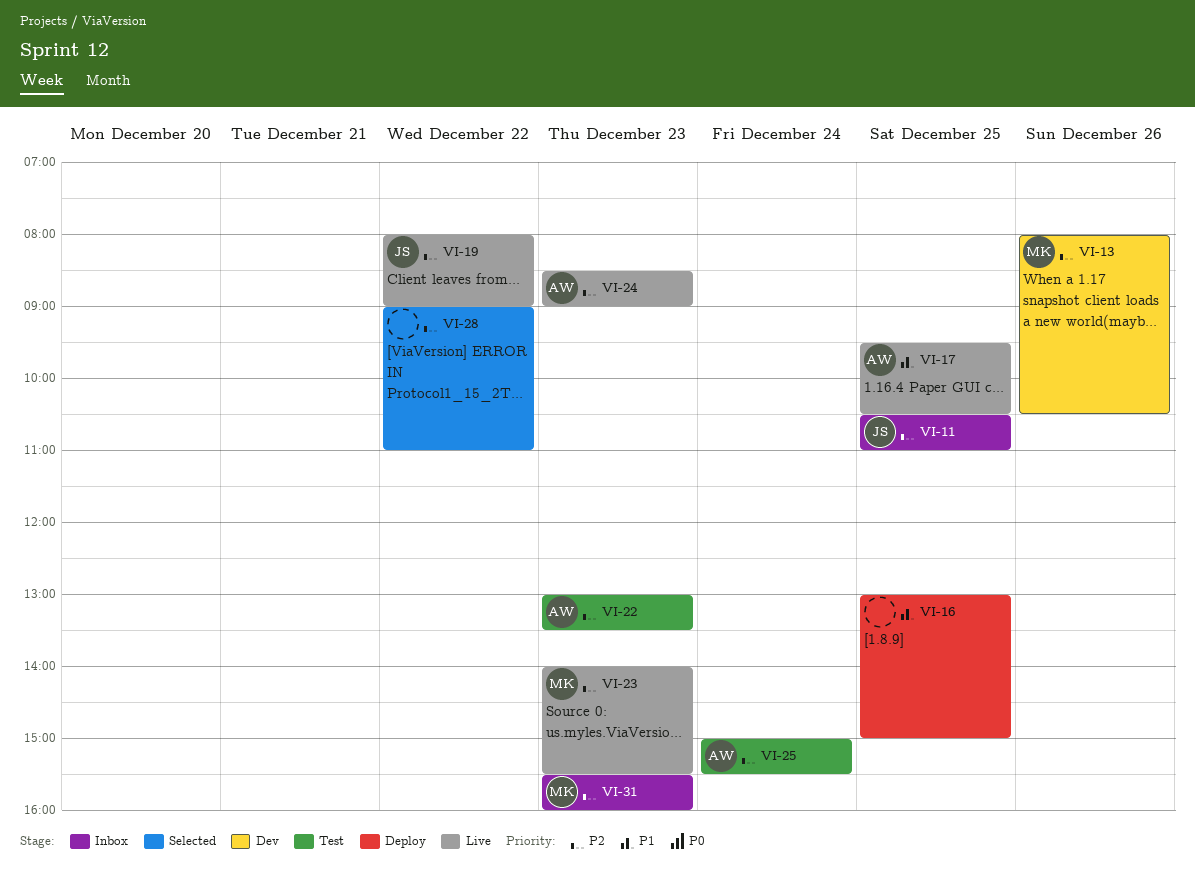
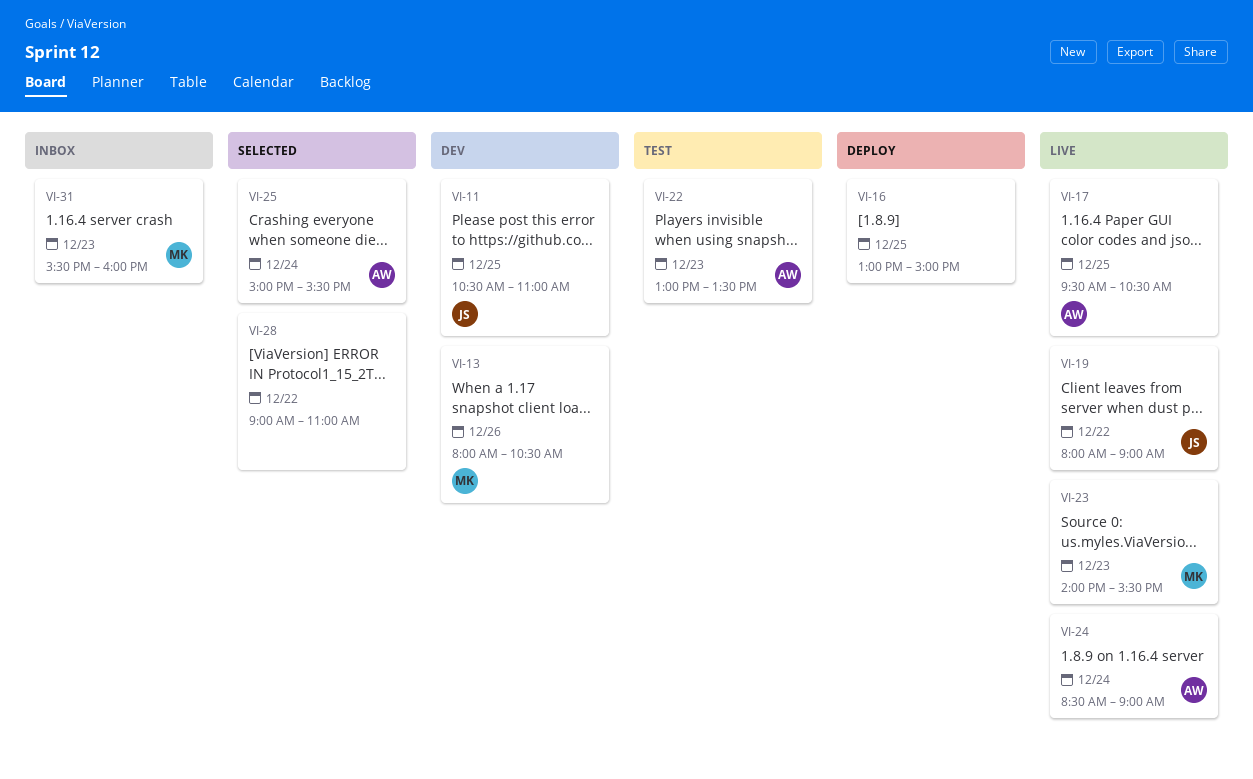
VI-11, status: Inbox -> Dev
VI-24, day: Dec 23 -> Dec 24
VI-25, status: Test -> Selected

